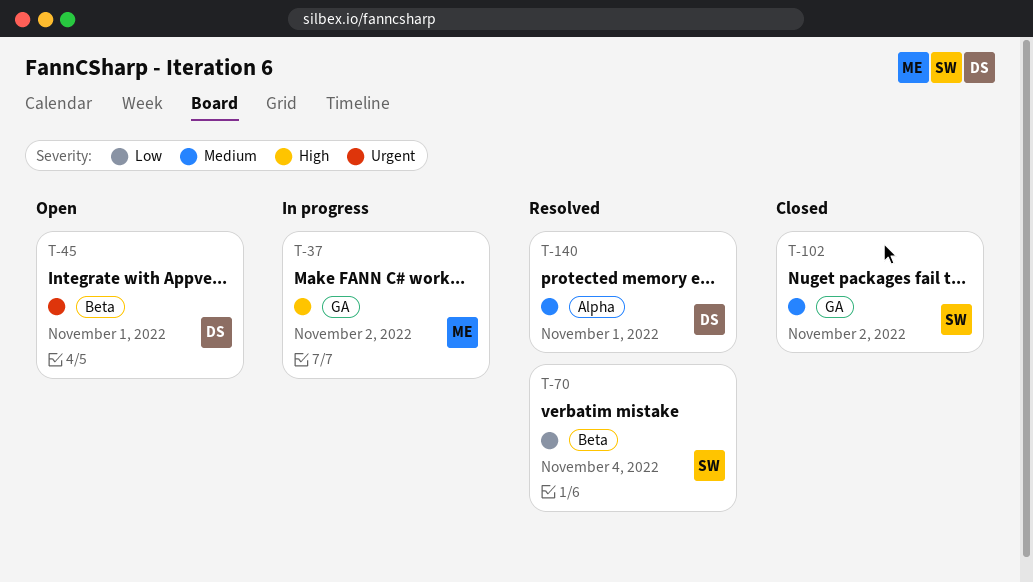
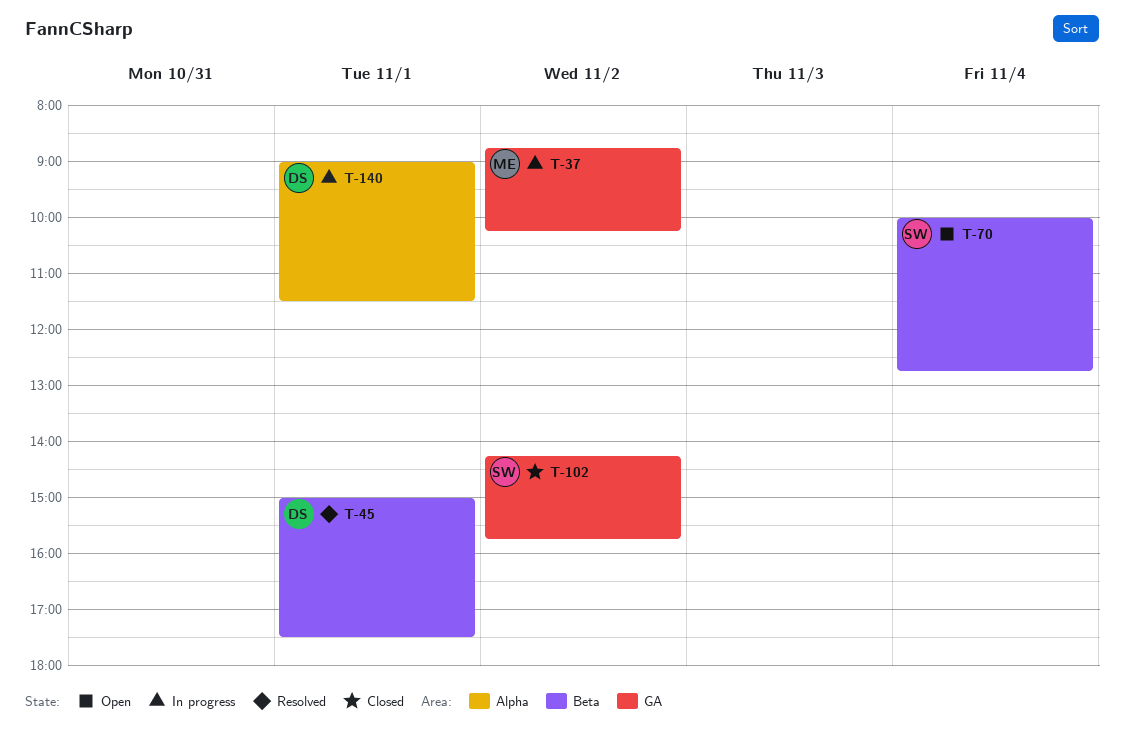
T-45, status: Open -> Resolved
T-70, status: Resolved -> Open
T-140, status: Resolved -> In progress

